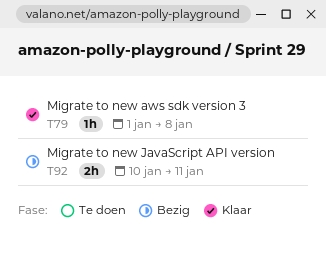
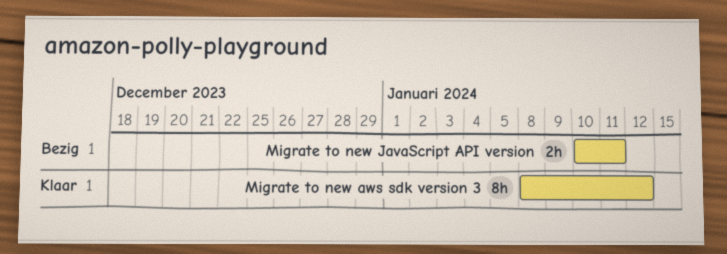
Migrate to new aws sdk version 3, estimate: 1h -> 8h
Migrate to new aws sdk version 3, start: Jan 1 -> Jan 8
Migrate to new aws sdk version 3, due: Jan 8 -> Jan 12

